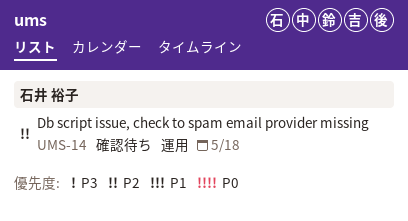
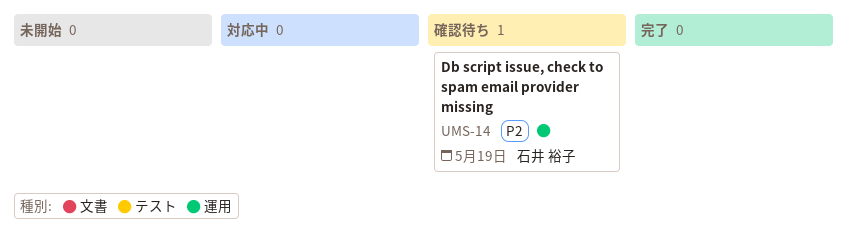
UMS-14, due: May 18 -> May 19

